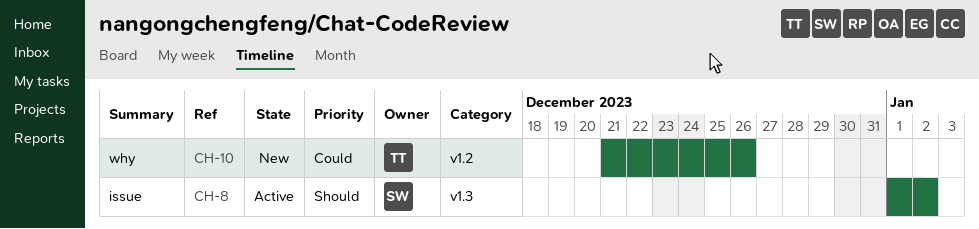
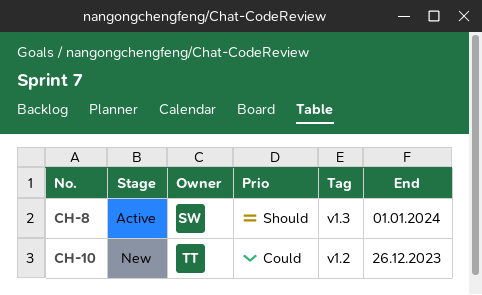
CH-8, due: Jan 2 -> Jan 1

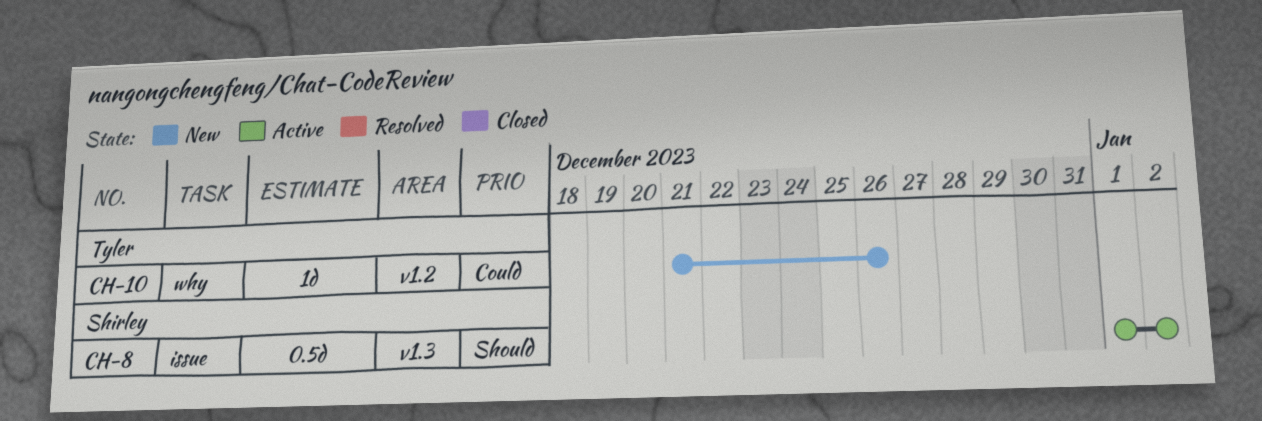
CH-8, due: Jan 1 -> Jan 2

